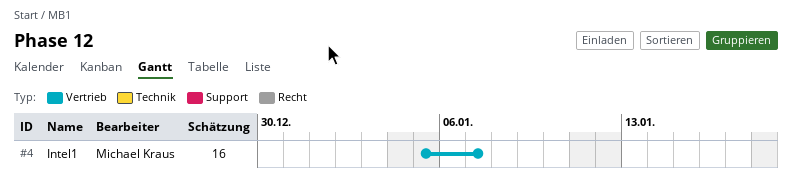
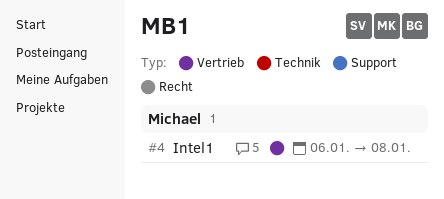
#4, start: Jan 5 -> Jan 6
#4, due: Jan 7 -> Jan 8

